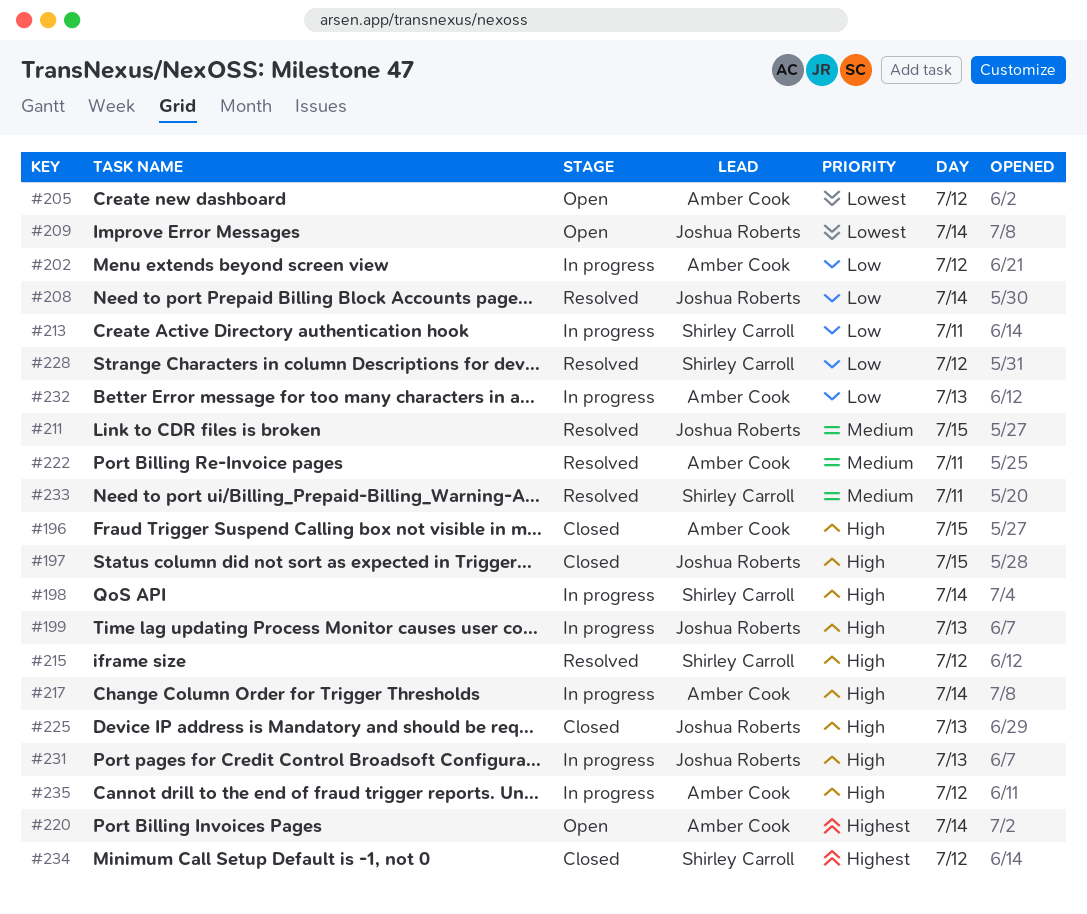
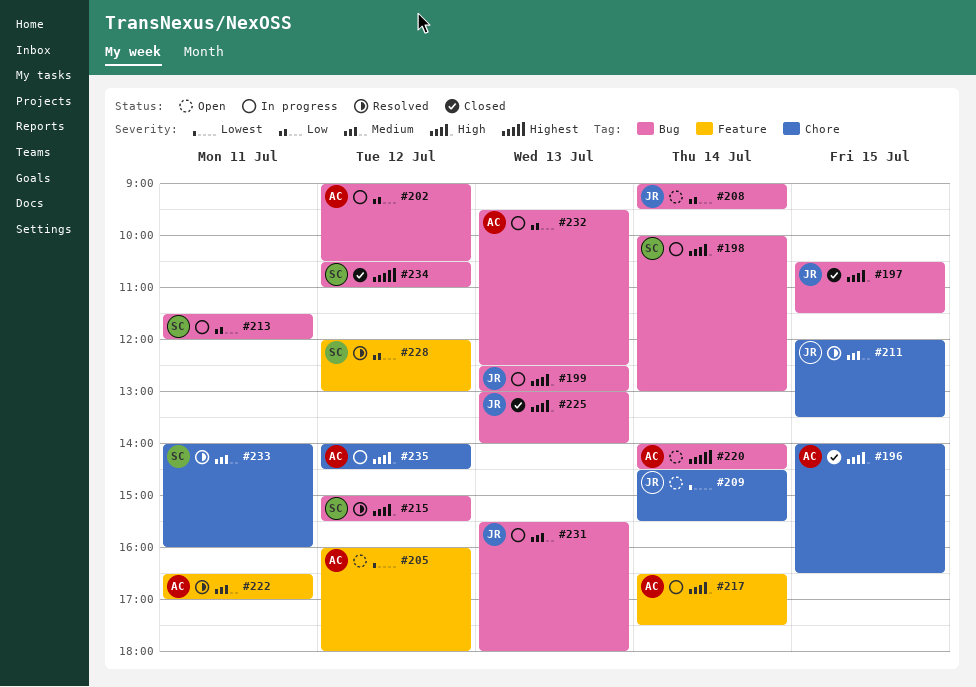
#208, status: Resolved -> Open
#231, priority: High -> Medium

